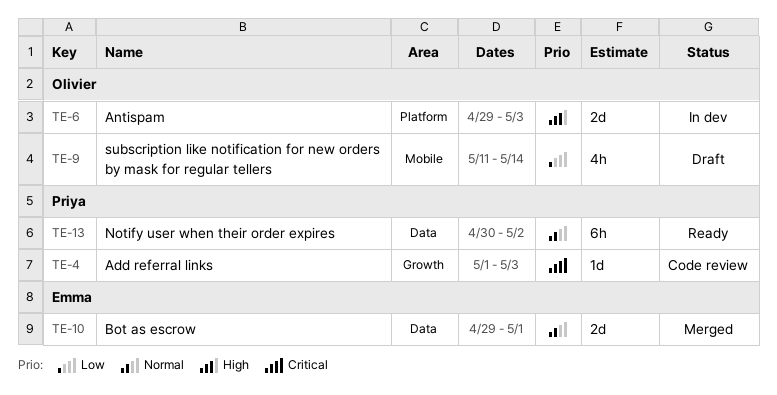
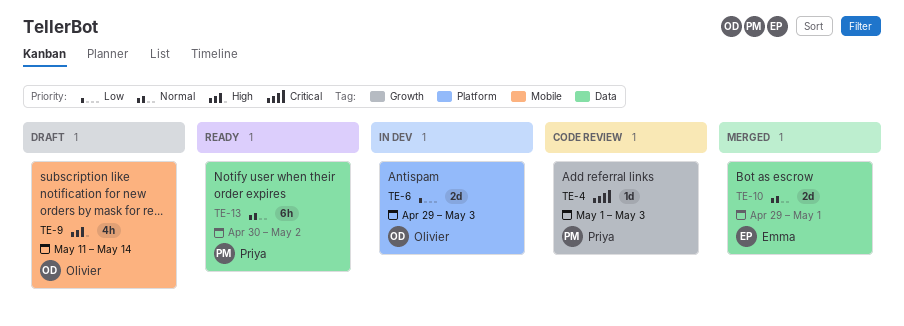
TE-6, priority: High -> Low
TE-9, priority: Low -> High

